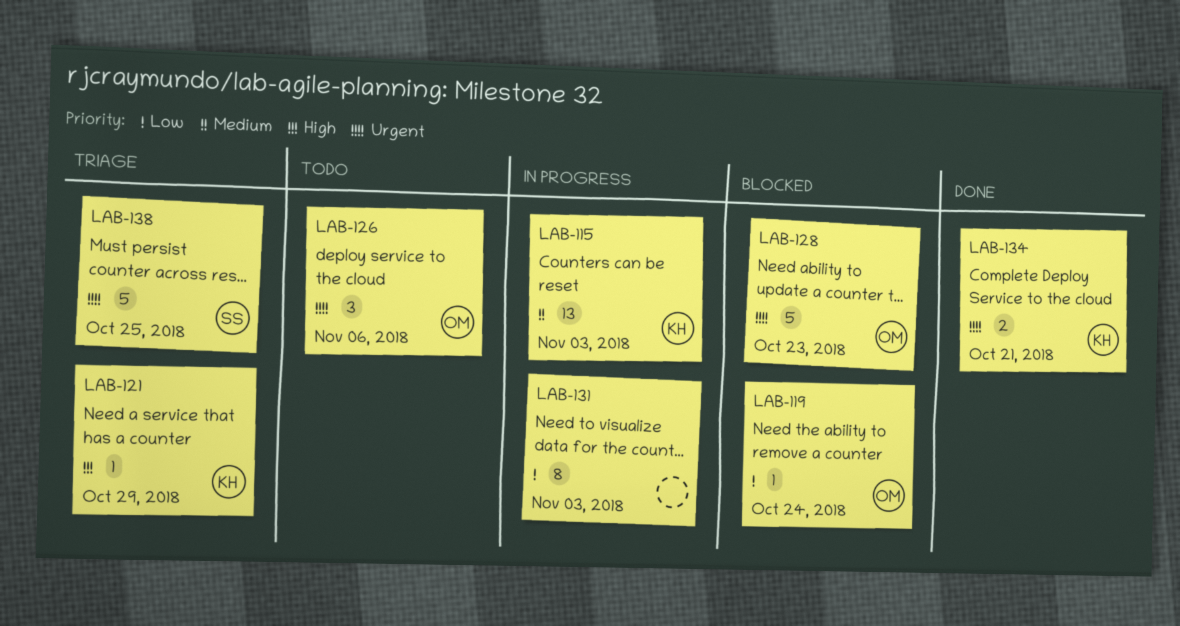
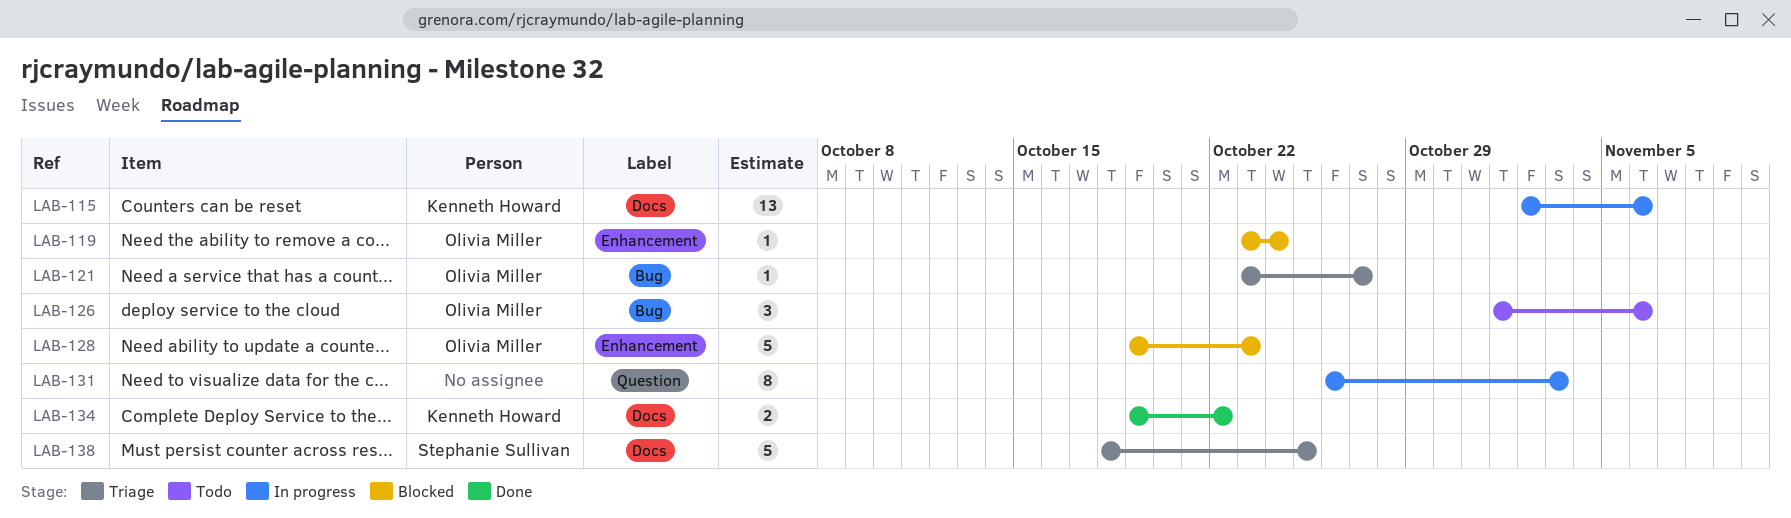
LAB-115, due: Nov 3 -> Nov 6
LAB-121, owner: Kenneth Howard -> Olivia Miller
LAB-121, due: Oct 29 -> Oct 27
LAB-134, due: Oct 21 -> Oct 22

